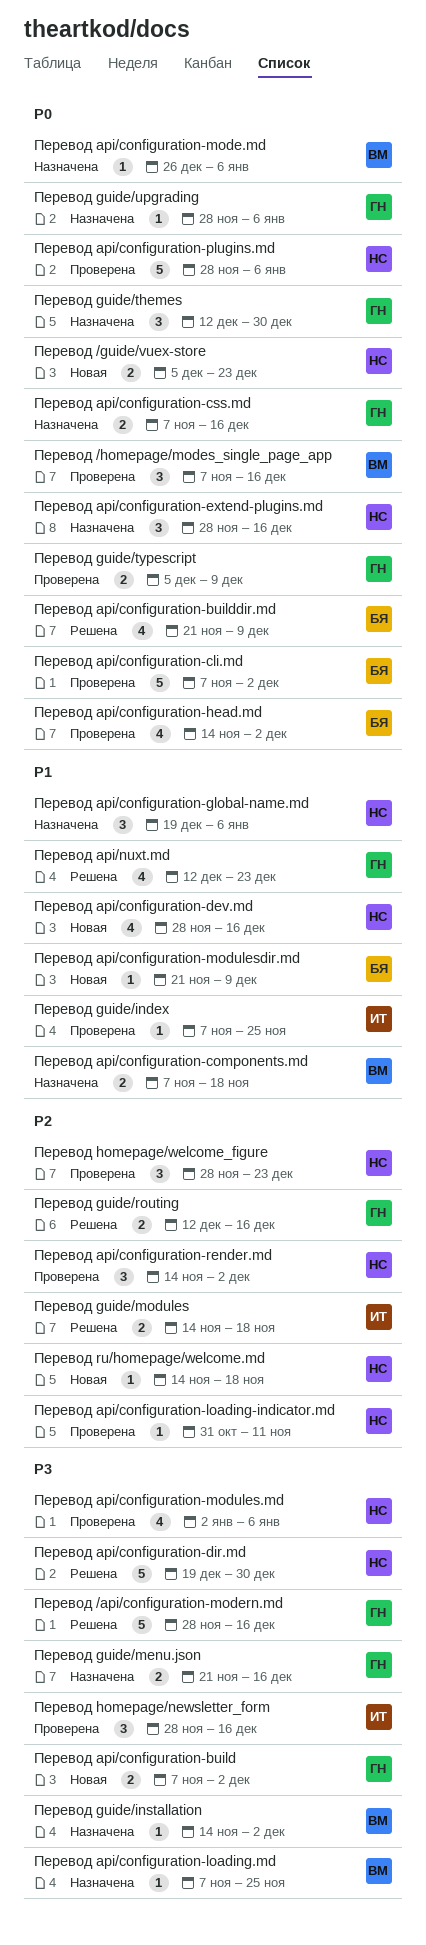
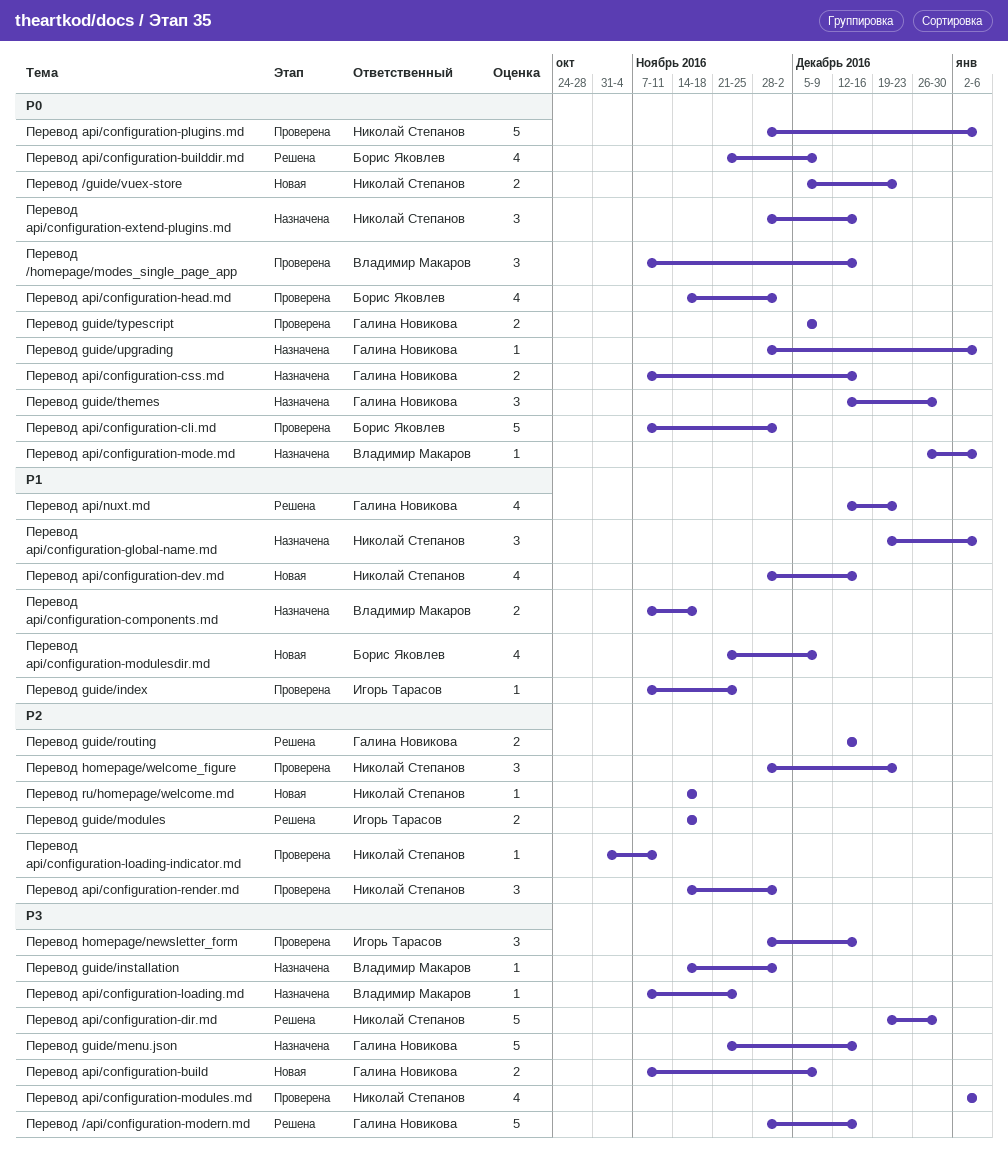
Перевод api/configuration-build, due: Dec 2 -> Dec 9
Перевод api/configuration-modulesdir.md, estimate: 1 -> 4
Перевод guide/menu.json, estimate: 2 -> 5

